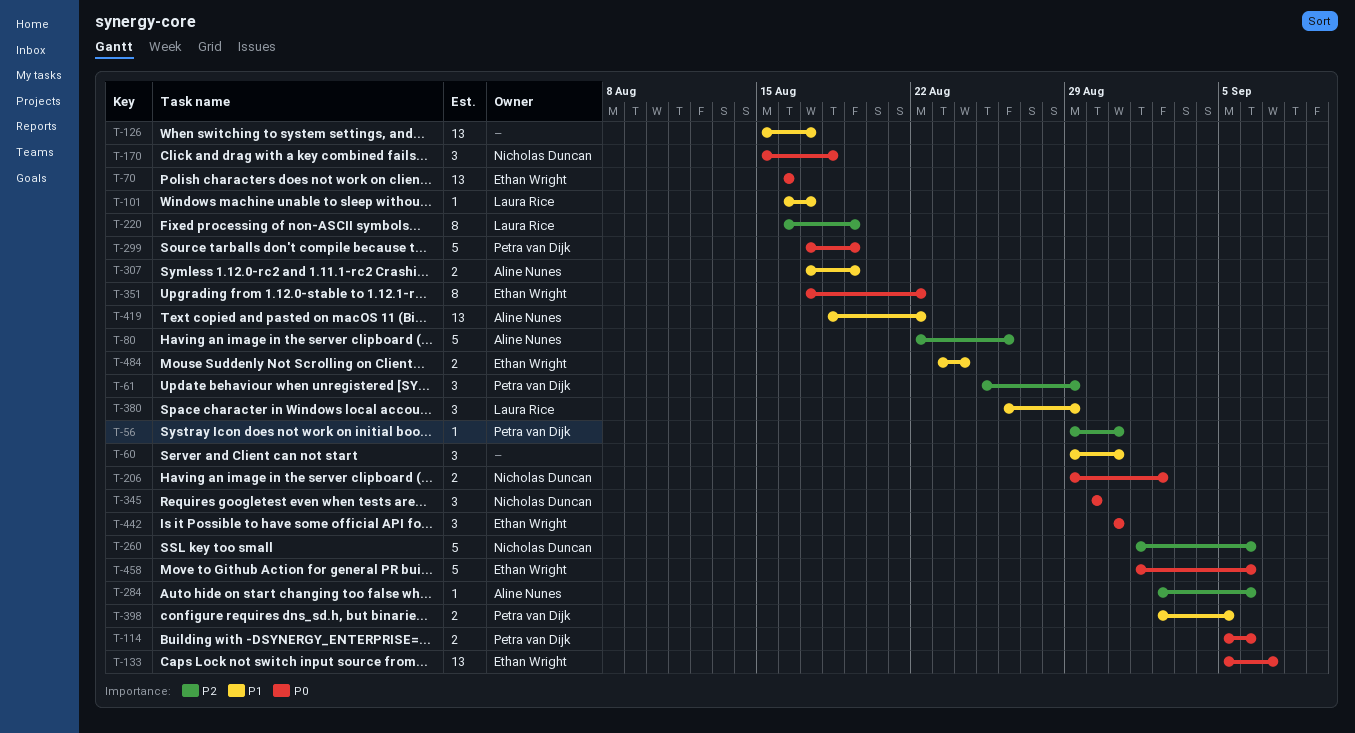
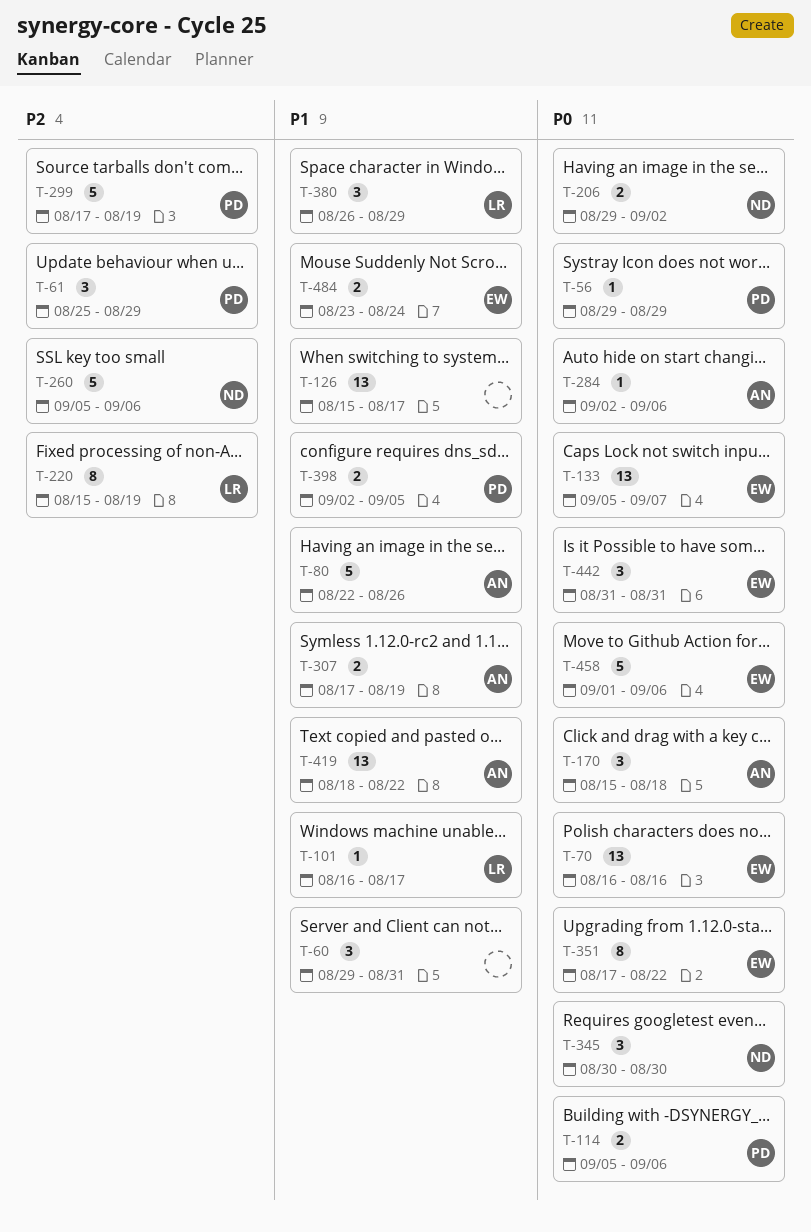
T-56, priority: P2 -> P0
T-56, due: Aug 31 -> Aug 29
T-80, priority: P2 -> P1
T-170, owner: Nicholas Duncan -> Aline Nunes
T-220, start: Aug 16 -> Aug 15
T-260, start: Sep 1 -> Sep 5
T-284, priority: P2 -> P0
T-299, priority: P0 -> P2

